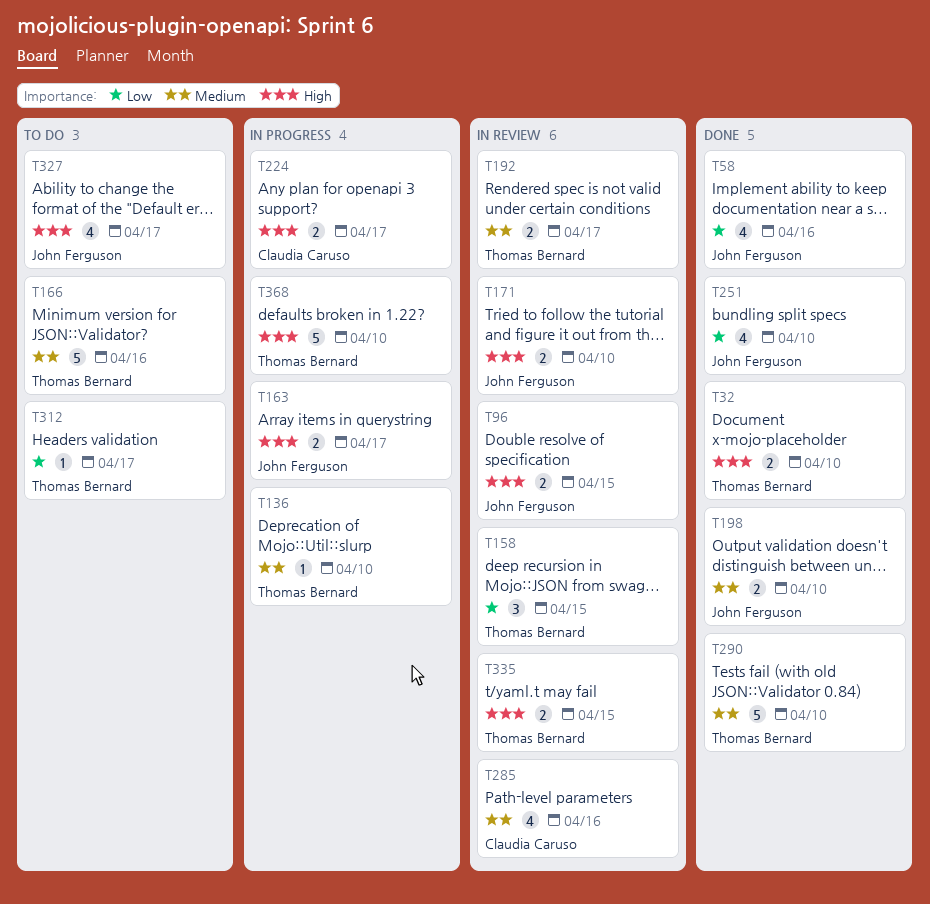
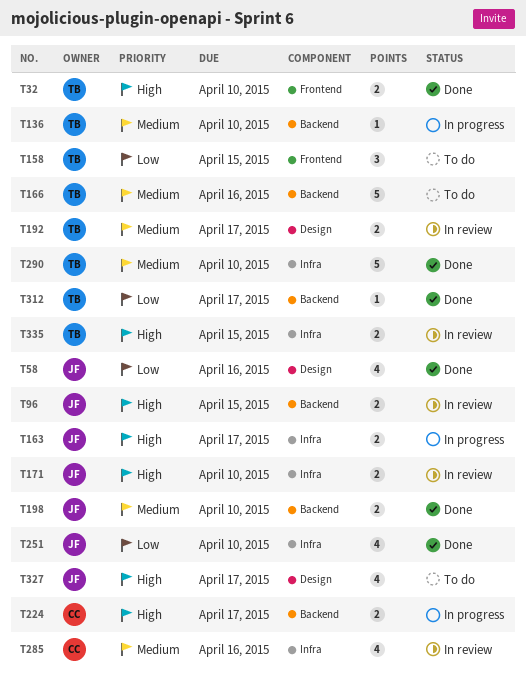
T158, status: In review -> To do
T312, status: To do -> Done
T368: present -> none

